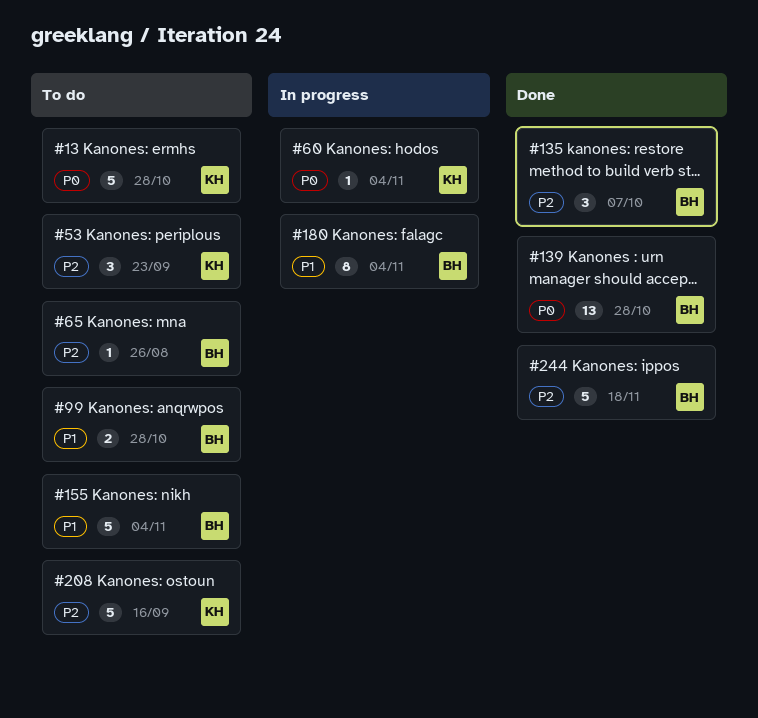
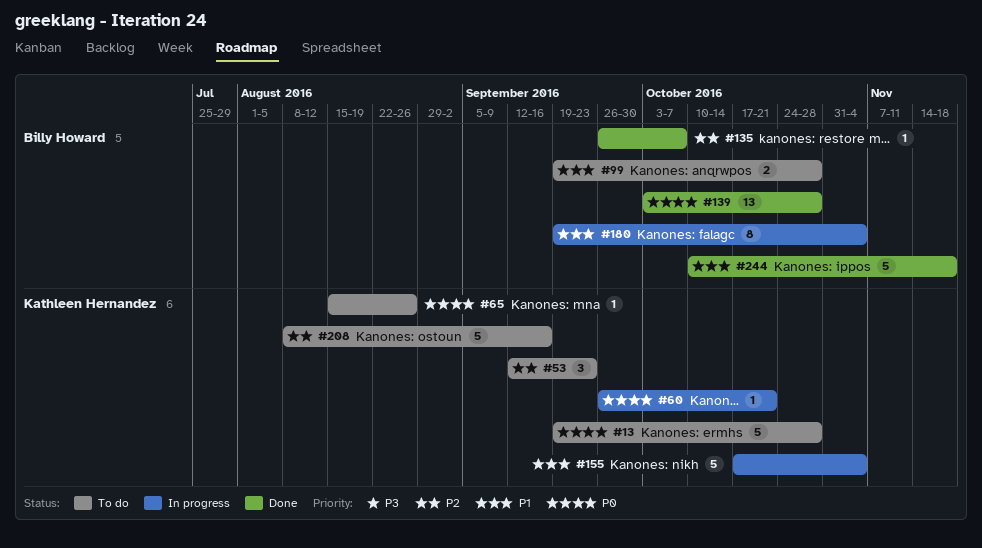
#60, due: Nov 4 -> Oct 21
#65, owner: Billy Howard -> Kathleen Hernandez
#65, priority: P2 -> P0
#135, estimate: 3 -> 1
#155, status: To do -> In progress
#155, owner: Billy Howard -> Kathleen Hernandez
#244, priority: P2 -> P1

